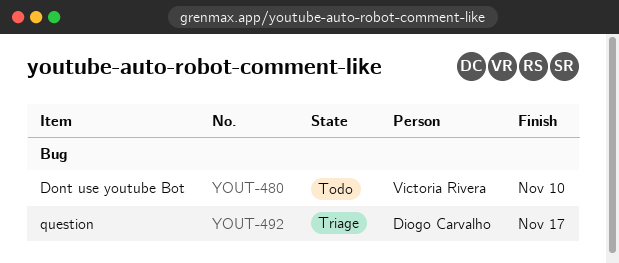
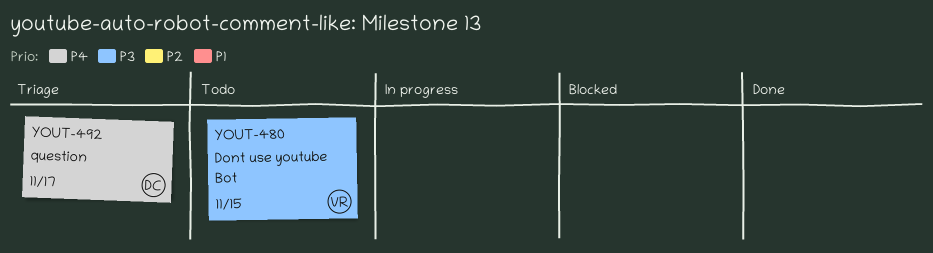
YOUT-480, due: Nov 10 -> Nov 15

